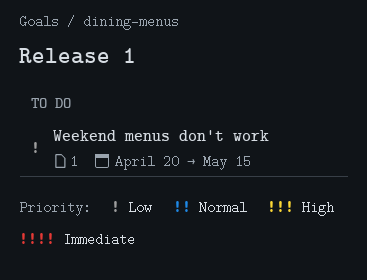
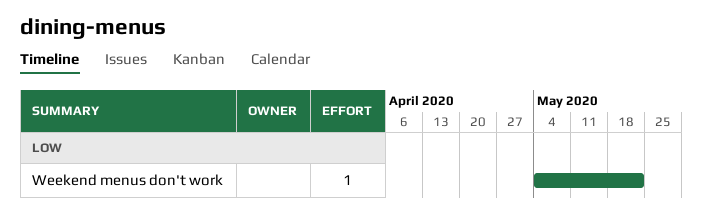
Weekend menus don't work, start: Apr 20 -> May 4
Weekend menus don't work, due: May 15 -> May 22

